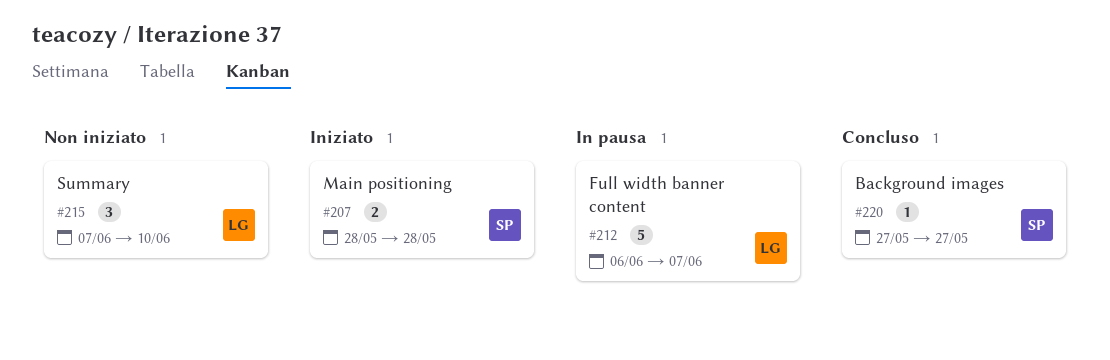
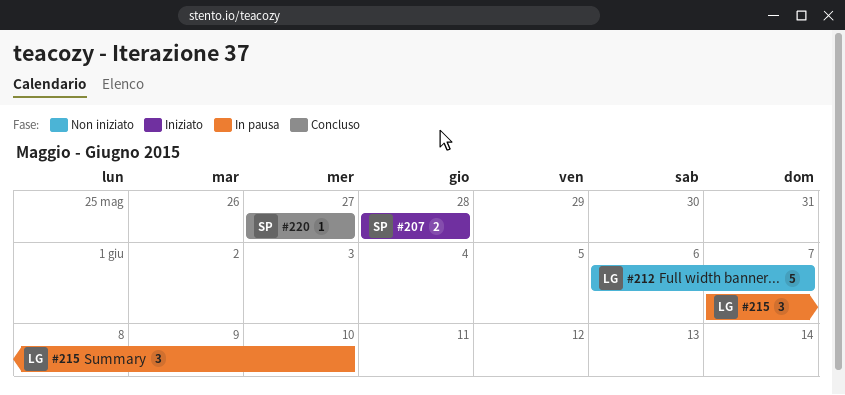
#212, status: In pausa -> Non iniziato
#215, status: Non iniziato -> In pausa

